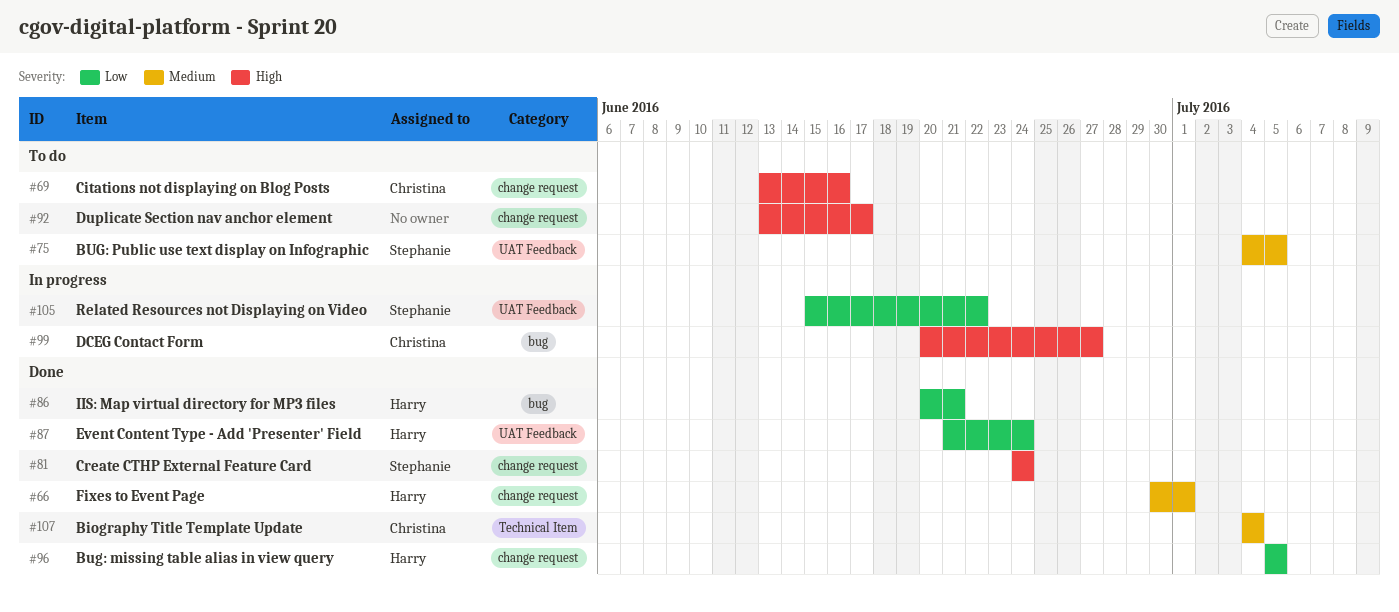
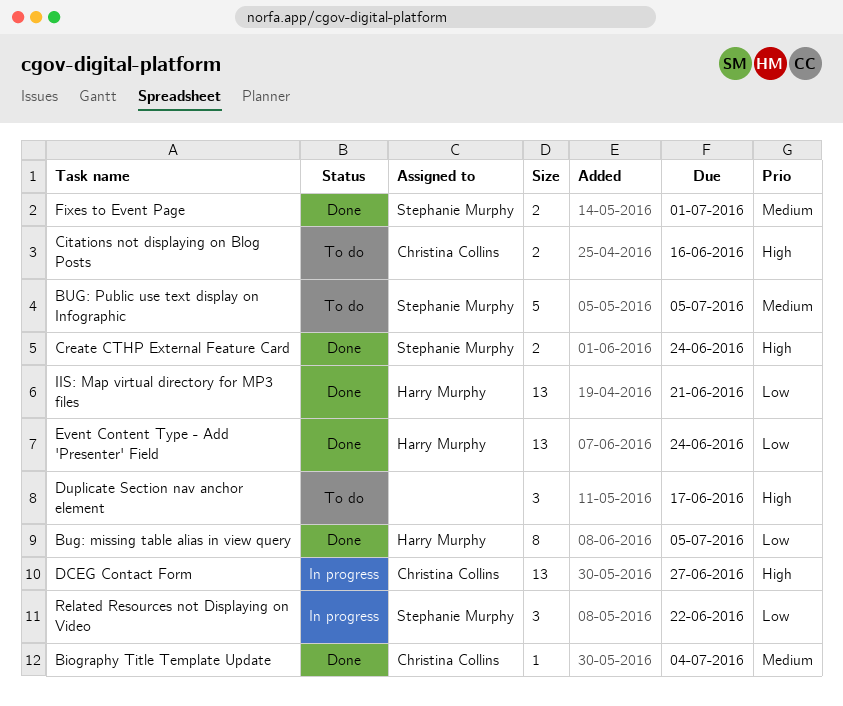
Fixes to Event Page, owner: Harry Murphy -> Stephanie Murphy

